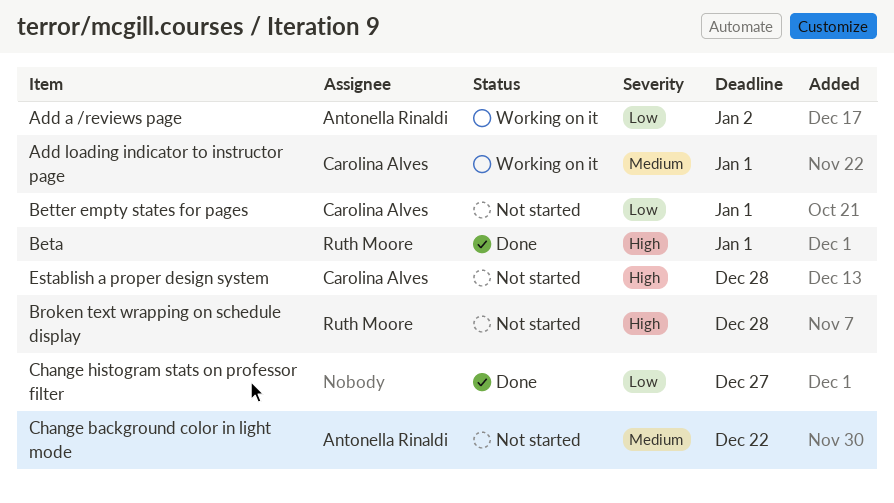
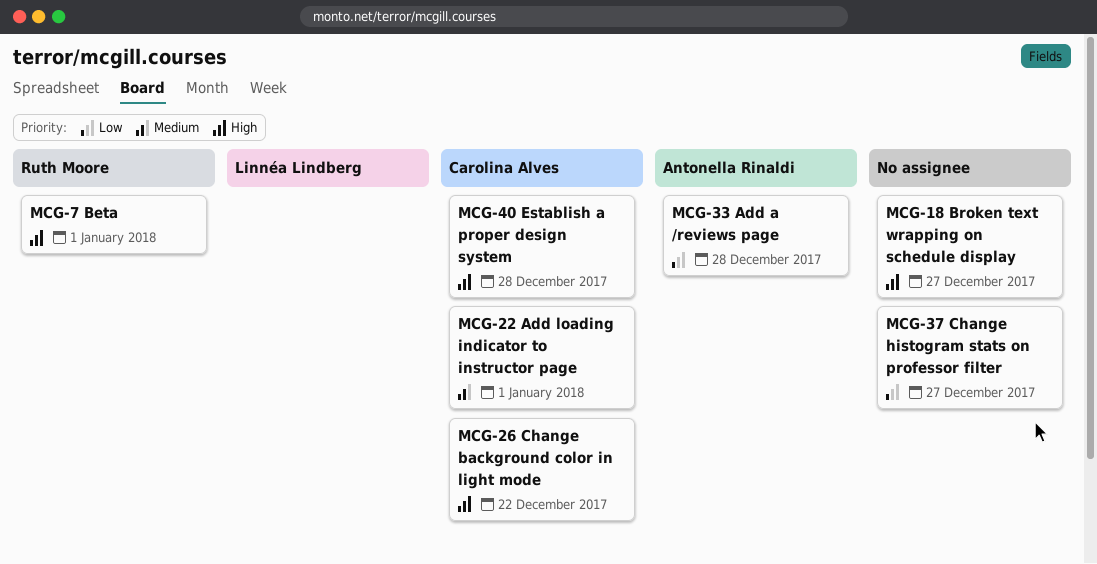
Add a /reviews page, due: Jan 2 -> Dec 28
Better empty states for pages: present -> none
Broken text wrapping on schedule display, owner: Ruth Moore -> none
Broken text wrapping on schedule display, due: Dec 28 -> Dec 27
Change background color in light mode, owner: Antonella Rinaldi -> Carolina Alves
Change background color in light mode, priority: Medium -> High

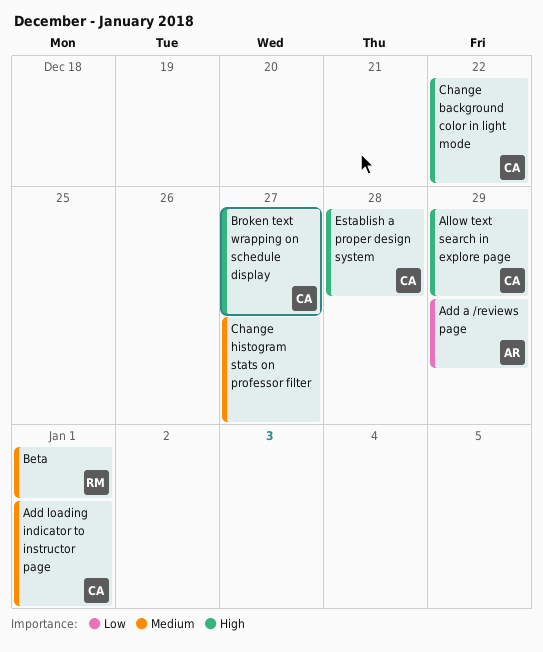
Add a /reviews page, due: Dec 28 -> Dec 29
Allow text search in explore page: none -> present
Beta, priority: High -> Medium
Broken text wrapping on schedule display, owner: none -> Carolina Alves
Change histogram stats on professor filter, priority: Low -> Medium

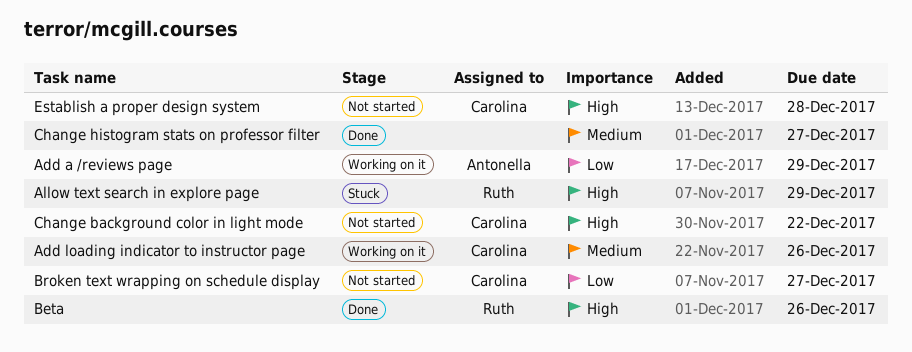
Add loading indicator to instructor page, due: Jan 1 -> Dec 26
Allow text search in explore page, owner: Carolina -> Ruth
Beta, priority: Medium -> High
Beta, due: Jan 1 -> Dec 26
Broken text wrapping on schedule display, priority: High -> Low

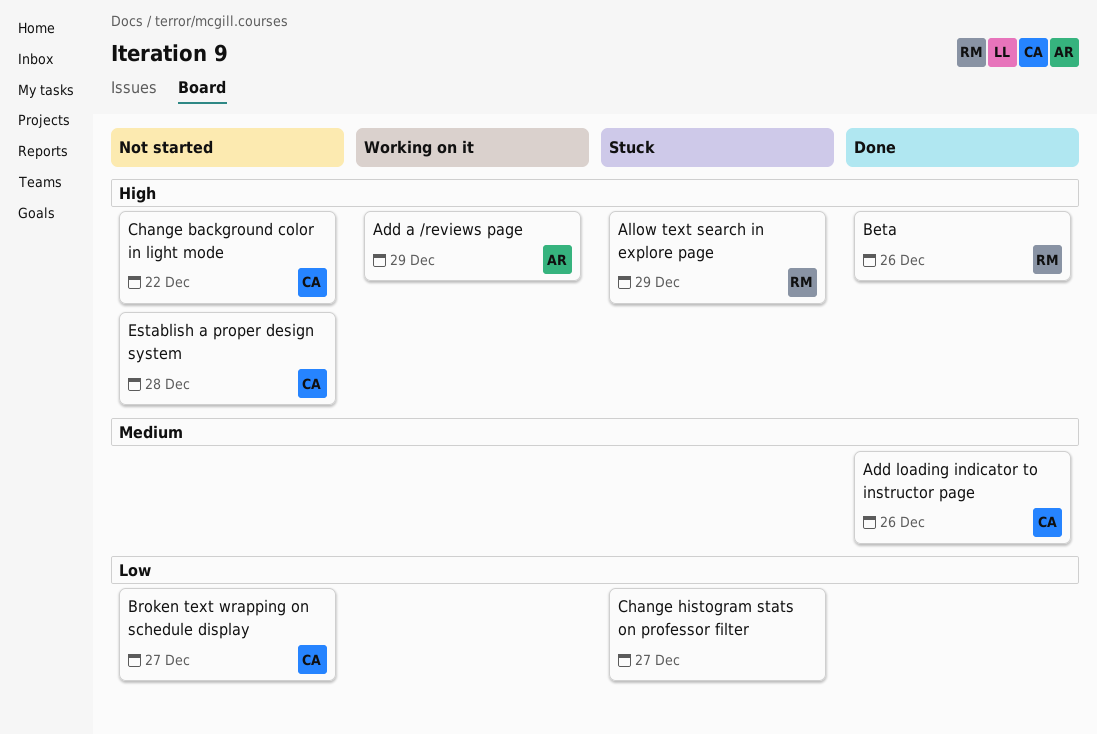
Add a /reviews page, priority: Low -> High
Add loading indicator to instructor page, status: Working on it -> Done
Change histogram stats on professor filter, status: Done -> Stuck
Change histogram stats on professor filter, priority: Medium -> Low

